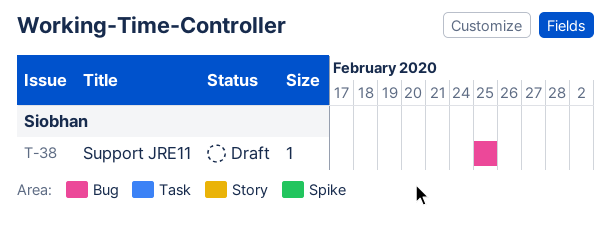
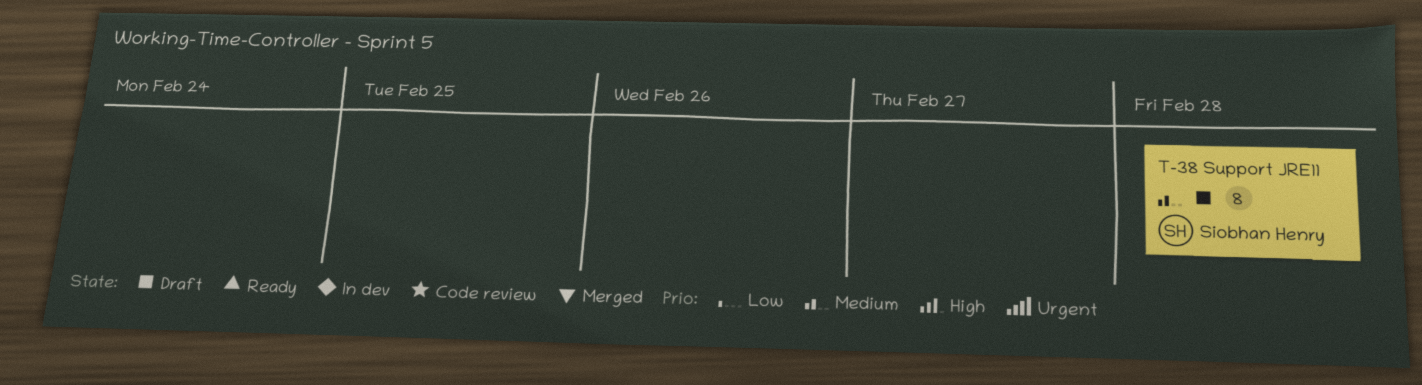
T-38, estimate: 1 -> 8
T-38, due: Feb 25 -> Feb 28

